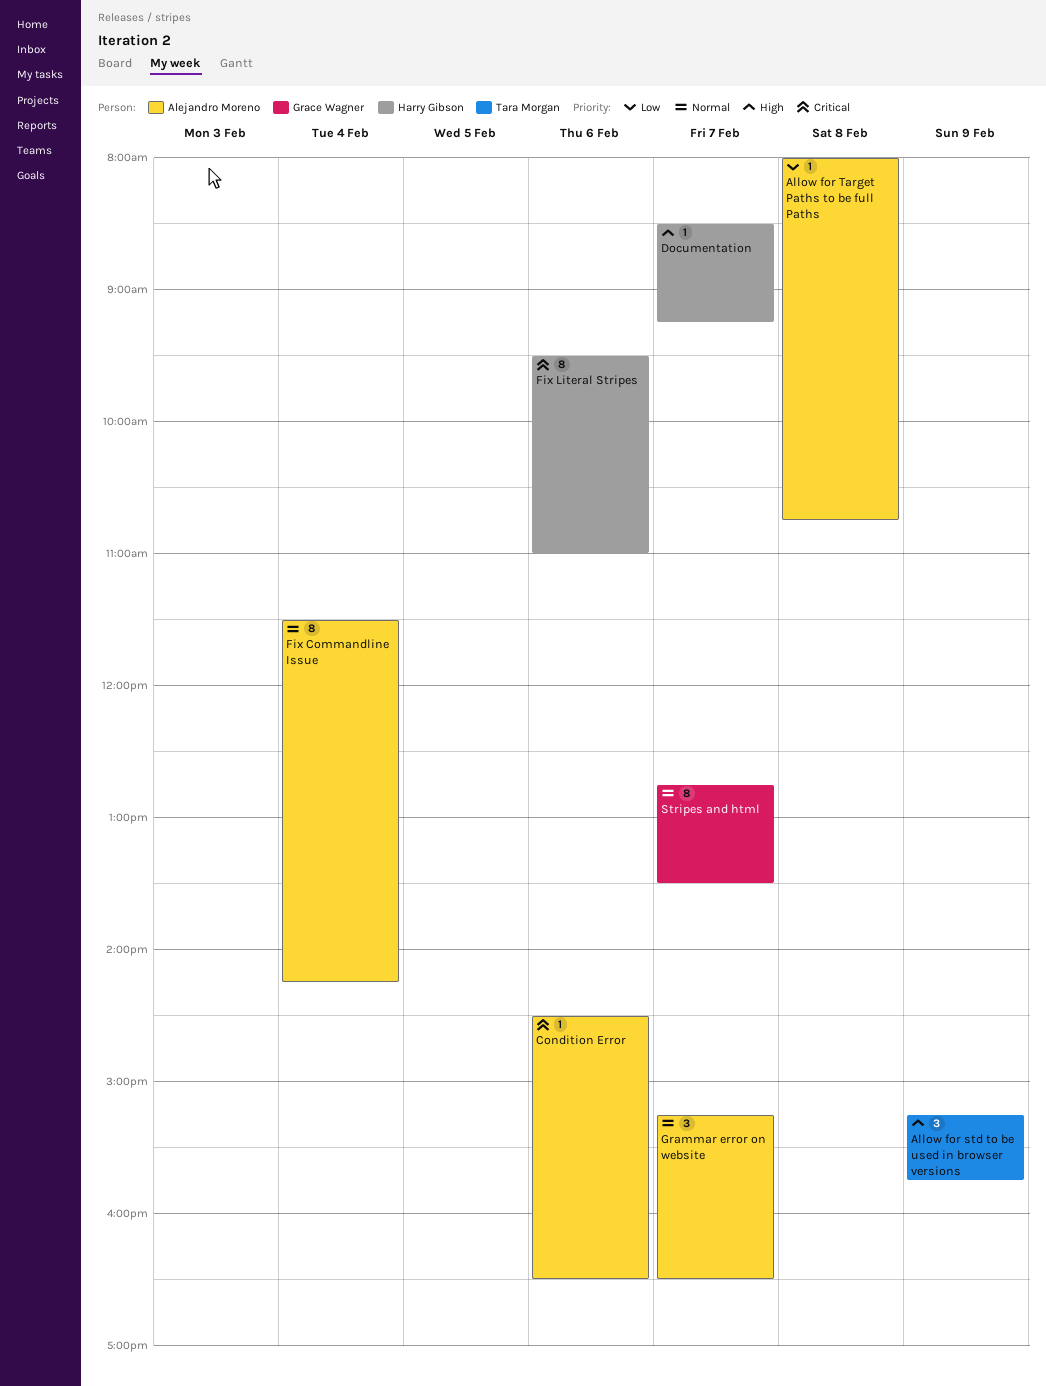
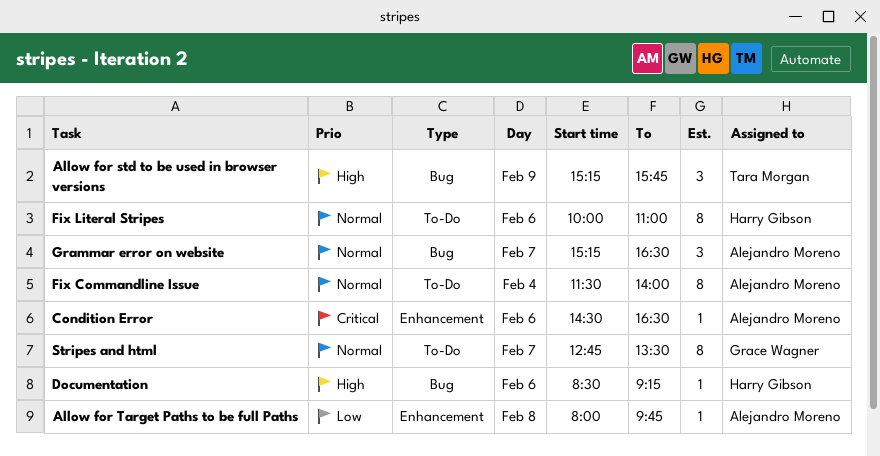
Allow for Target Paths to be full Paths, ends: 10:45 -> 09:45
Documentation, day: Feb 7 -> Feb 6
Fix Commandline Issue, ends: 14:15 -> 14:00
Fix Literal Stripes, priority: Critical -> Normal
Fix Literal Stripes, begins: 09:30 -> 10:00

